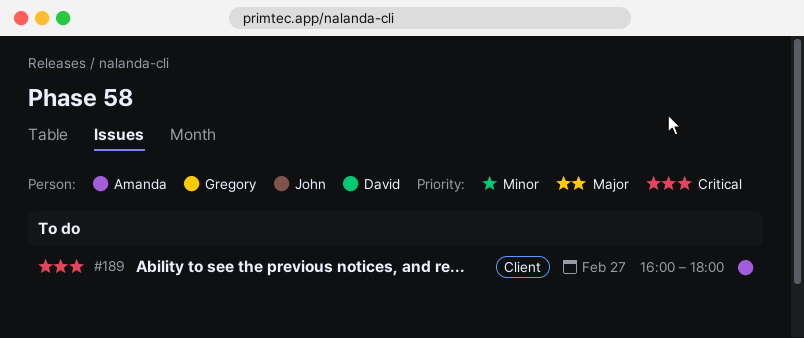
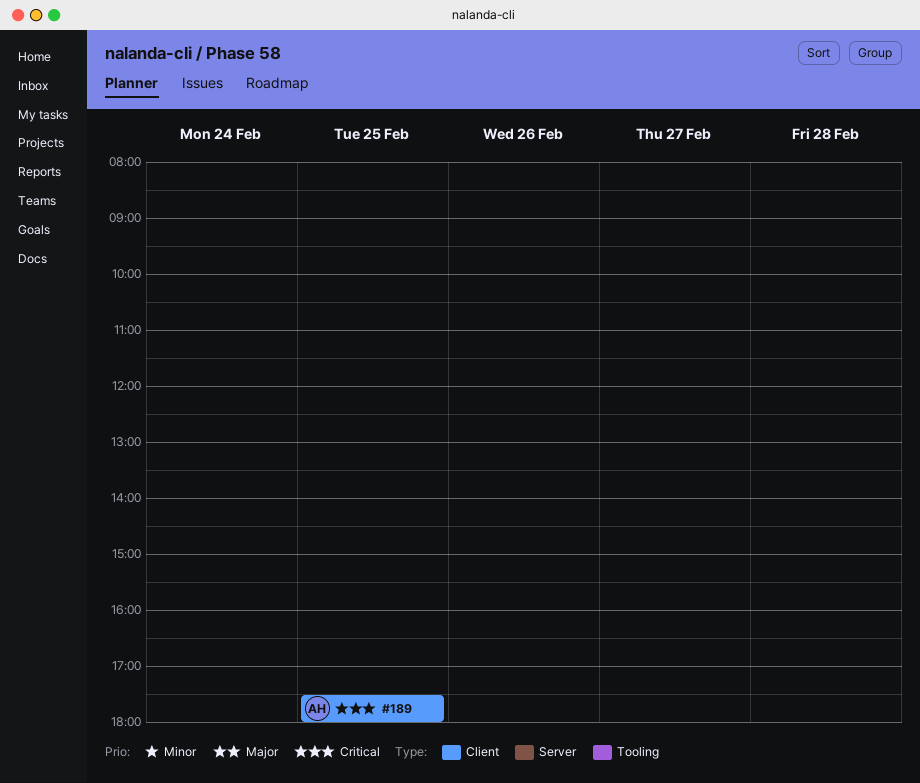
#189, day: Feb 27 -> Feb 25
#189, begins: 16:00 -> 17:30

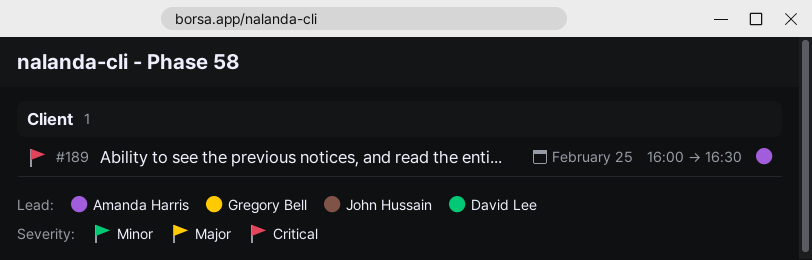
#189, begins: 17:30 -> 16:00
#189, ends: 18:00 -> 16:30

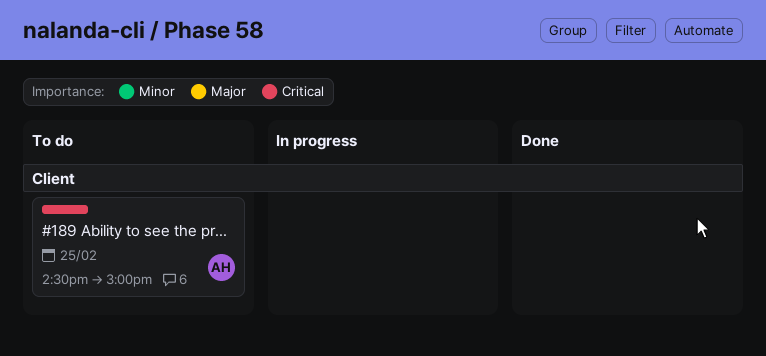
#189, begins: 16:00 -> 14:30
#189, ends: 16:30 -> 15:00

